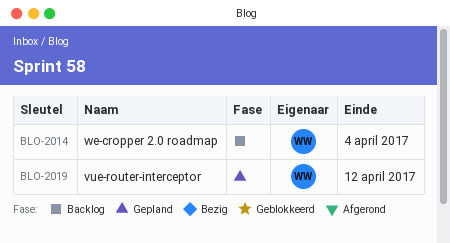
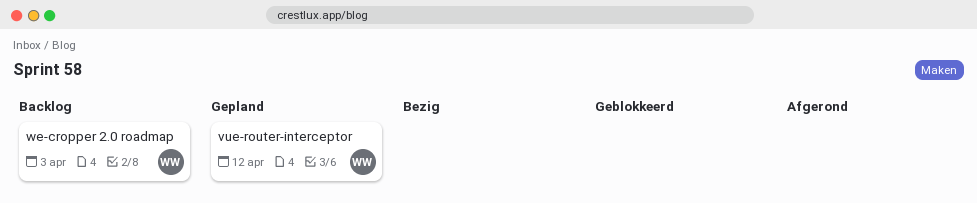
we-cropper 2.0 roadmap, due: Apr 4 -> Apr 3

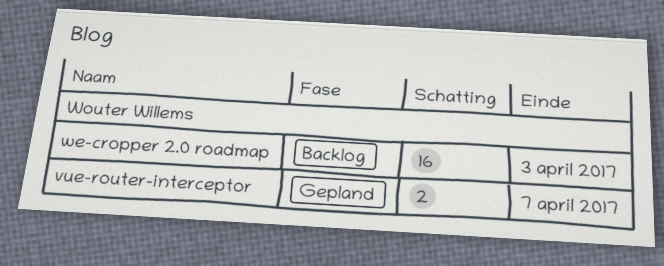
vue-router-interceptor, due: Apr 12 -> Apr 7

